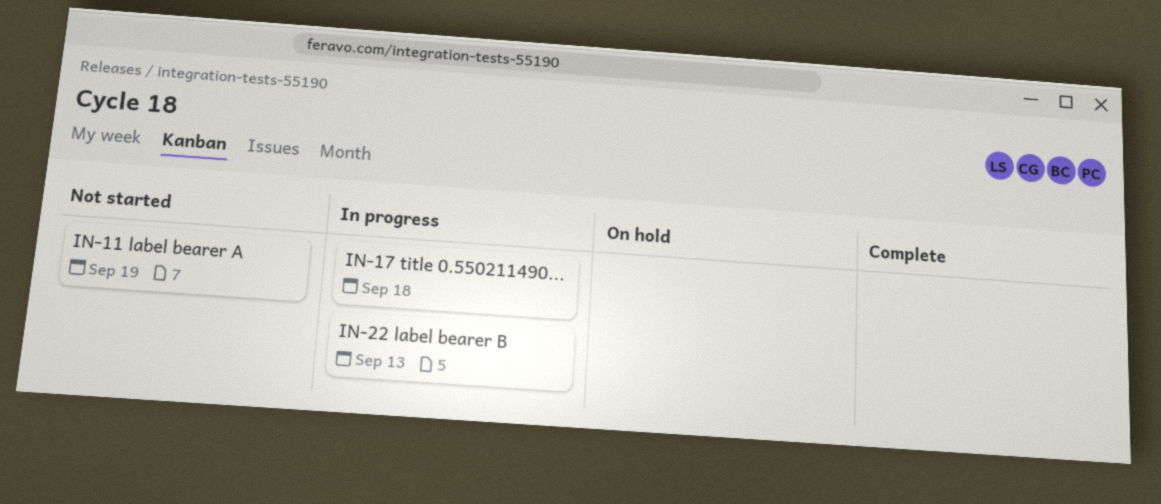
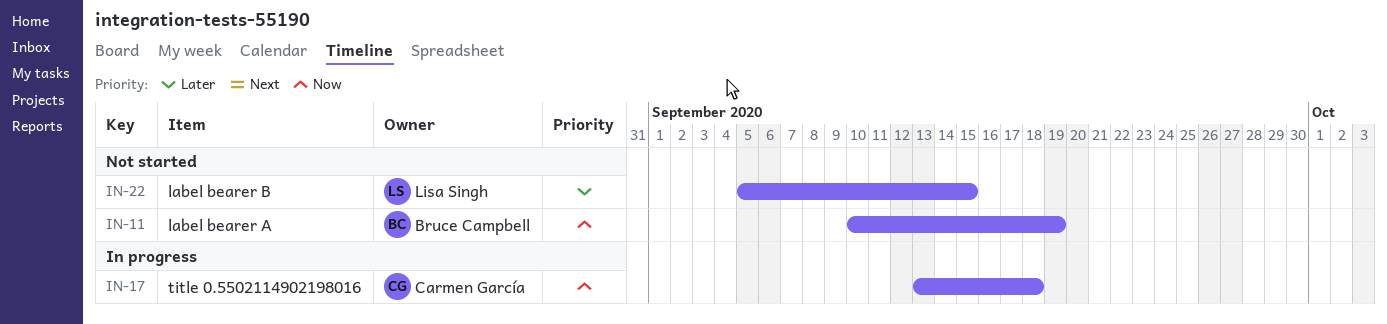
IN-22, status: In progress -> Not started
IN-22, due: Sep 13 -> Sep 15

